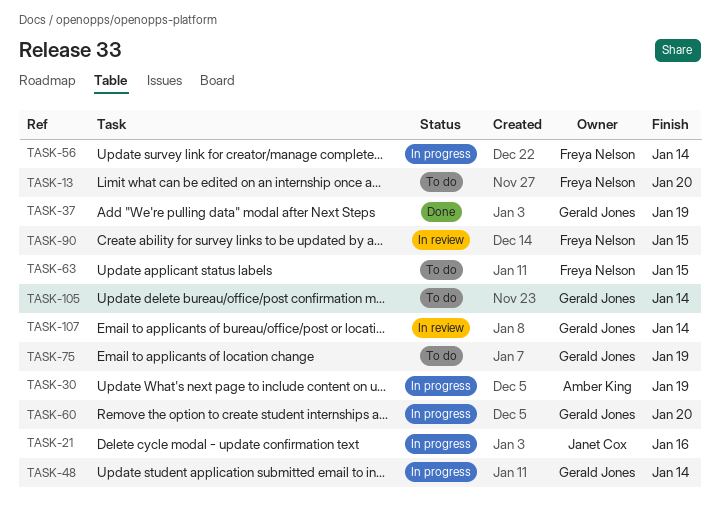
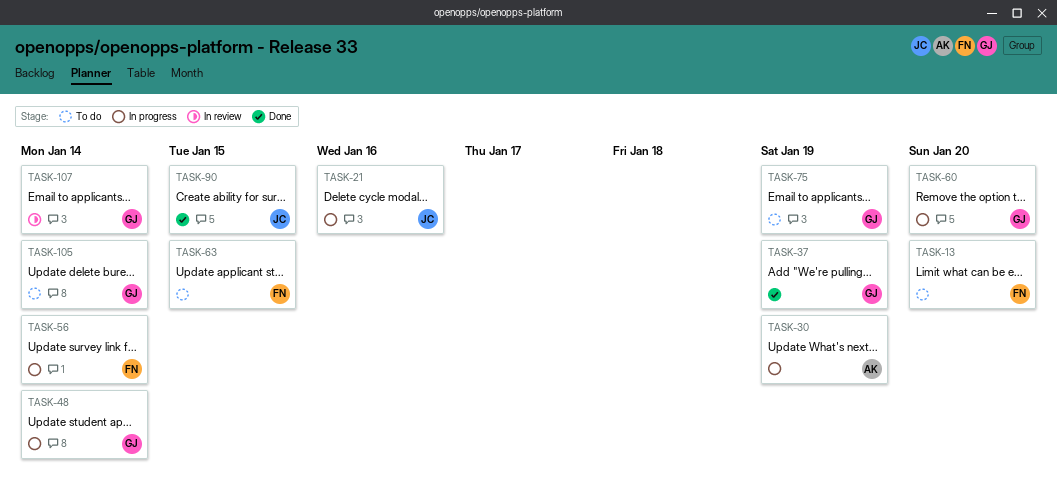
TASK-90, status: In review -> Done
TASK-90, owner: Freya Nelson -> Janet Cox

